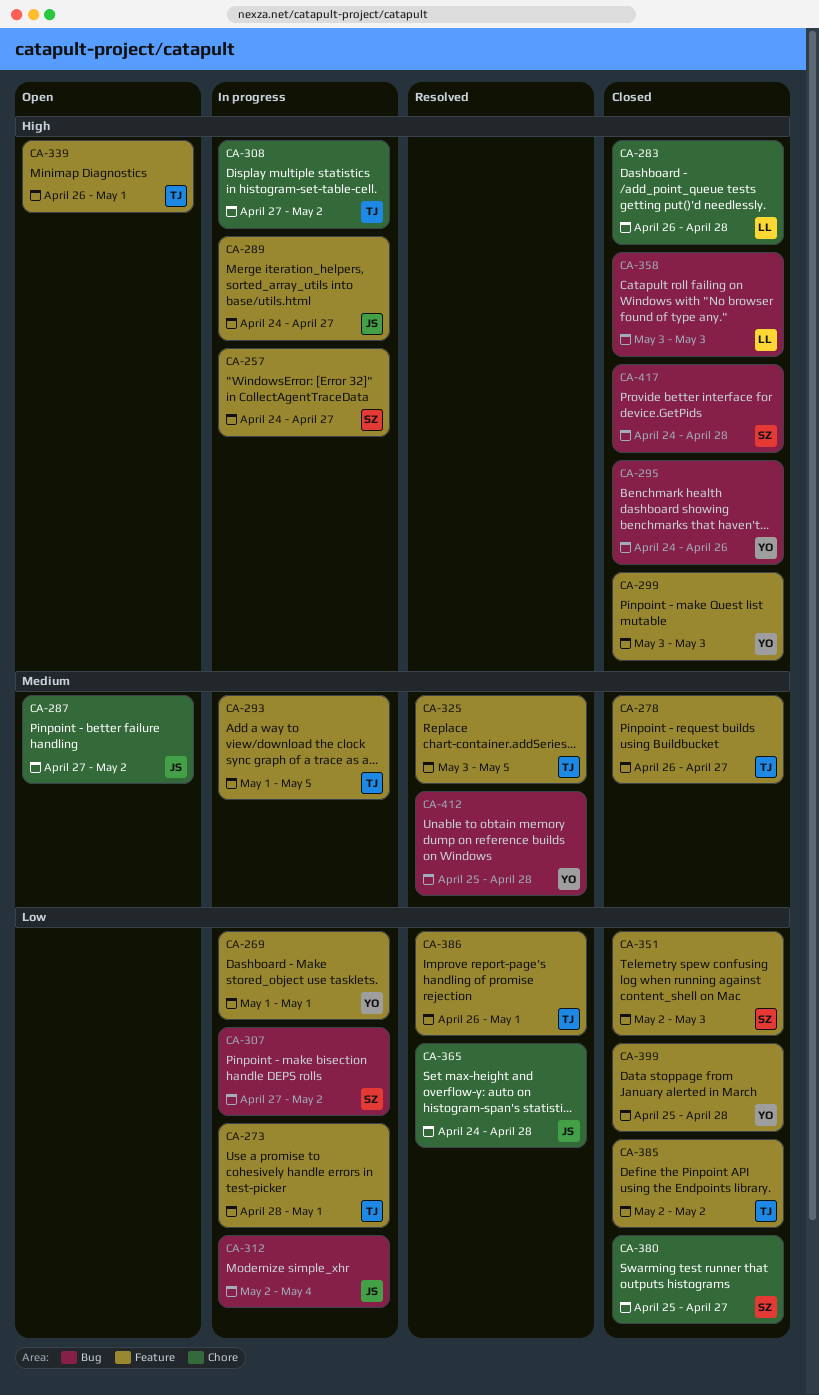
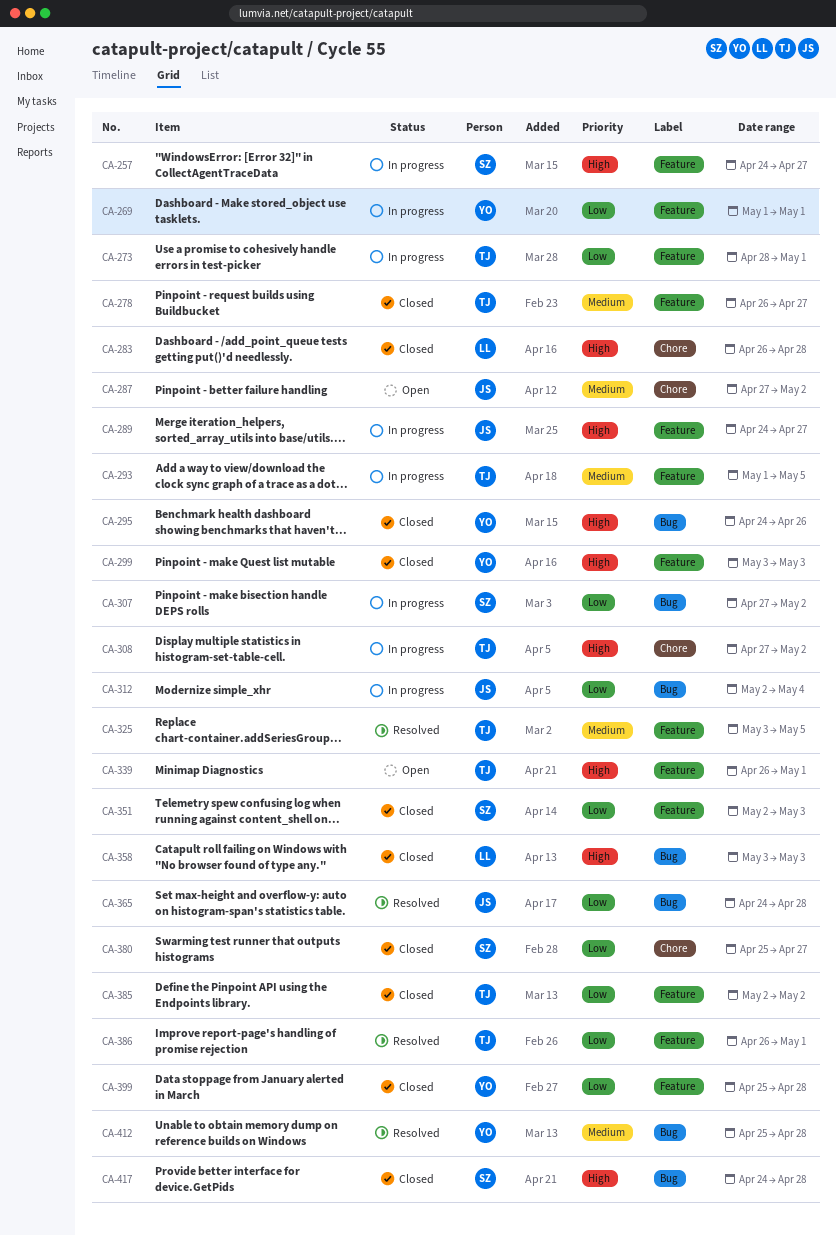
CA-365, label: Chore -> Bug

